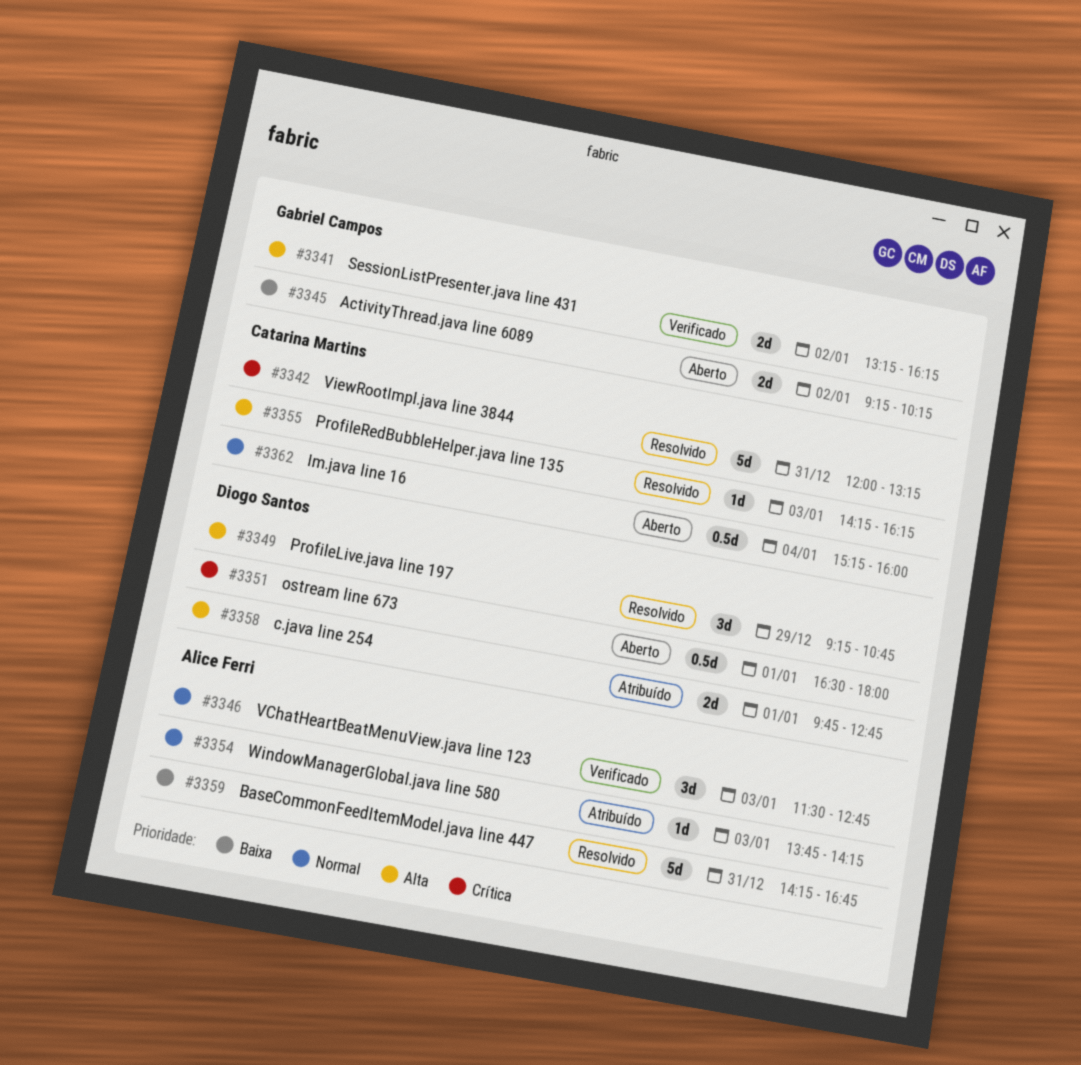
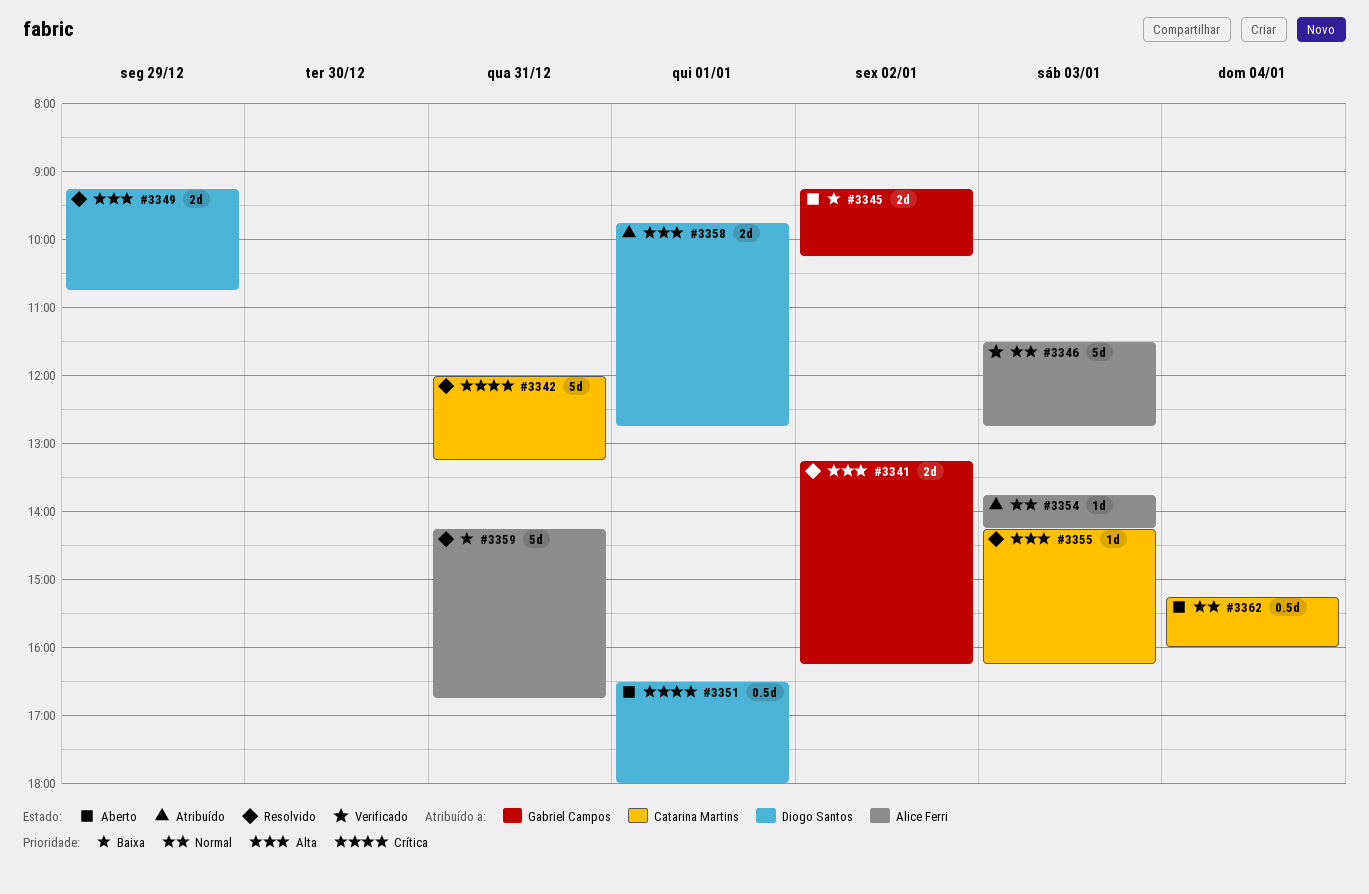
#3341, status: Verificado -> Resolvido
#3346, estimate: 3d -> 5d
#3349, estimate: 3d -> 2d

